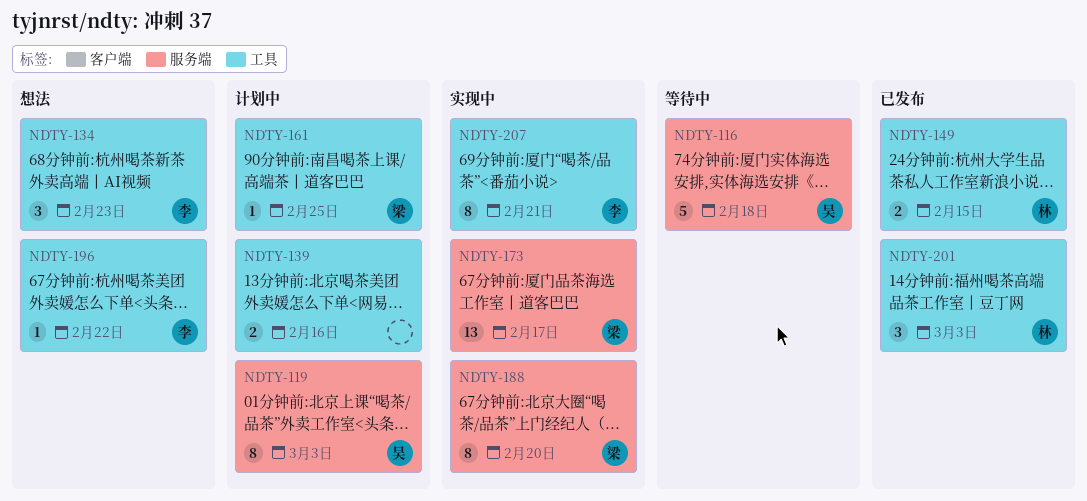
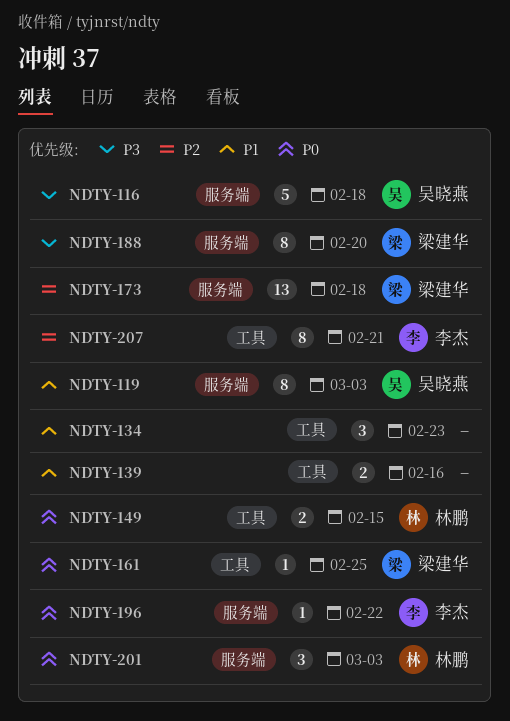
NDTY-134, owner: 李杰 -> none
NDTY-173, due: Feb 17 -> Feb 18
NDTY-196, label: 工具 -> 服务端
NDTY-201, label: 工具 -> 服务端

